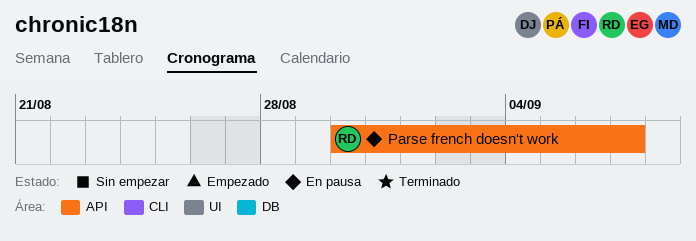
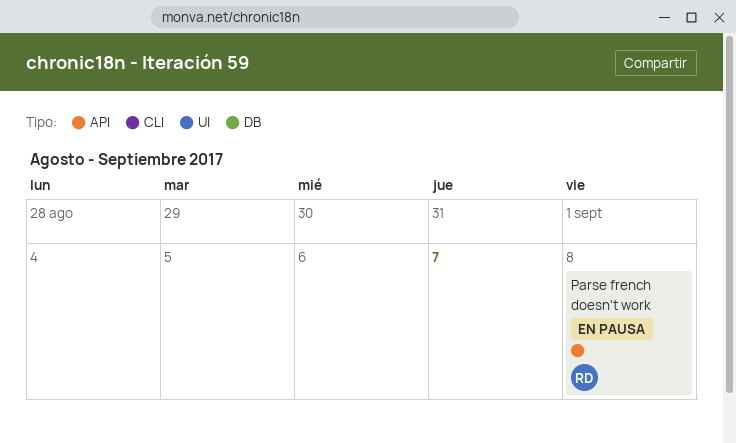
Parse french doesn't work, due: Sep 7 -> Sep 8

